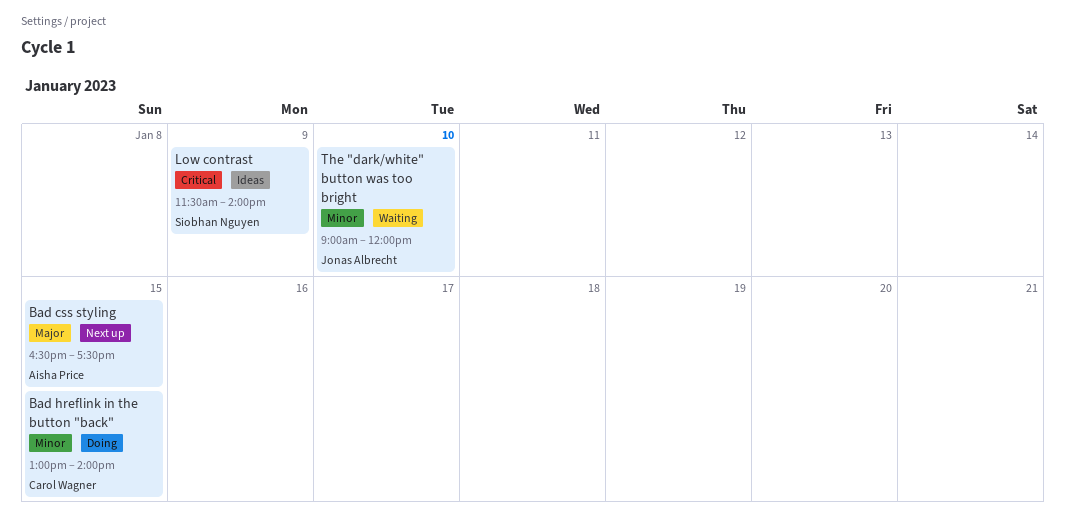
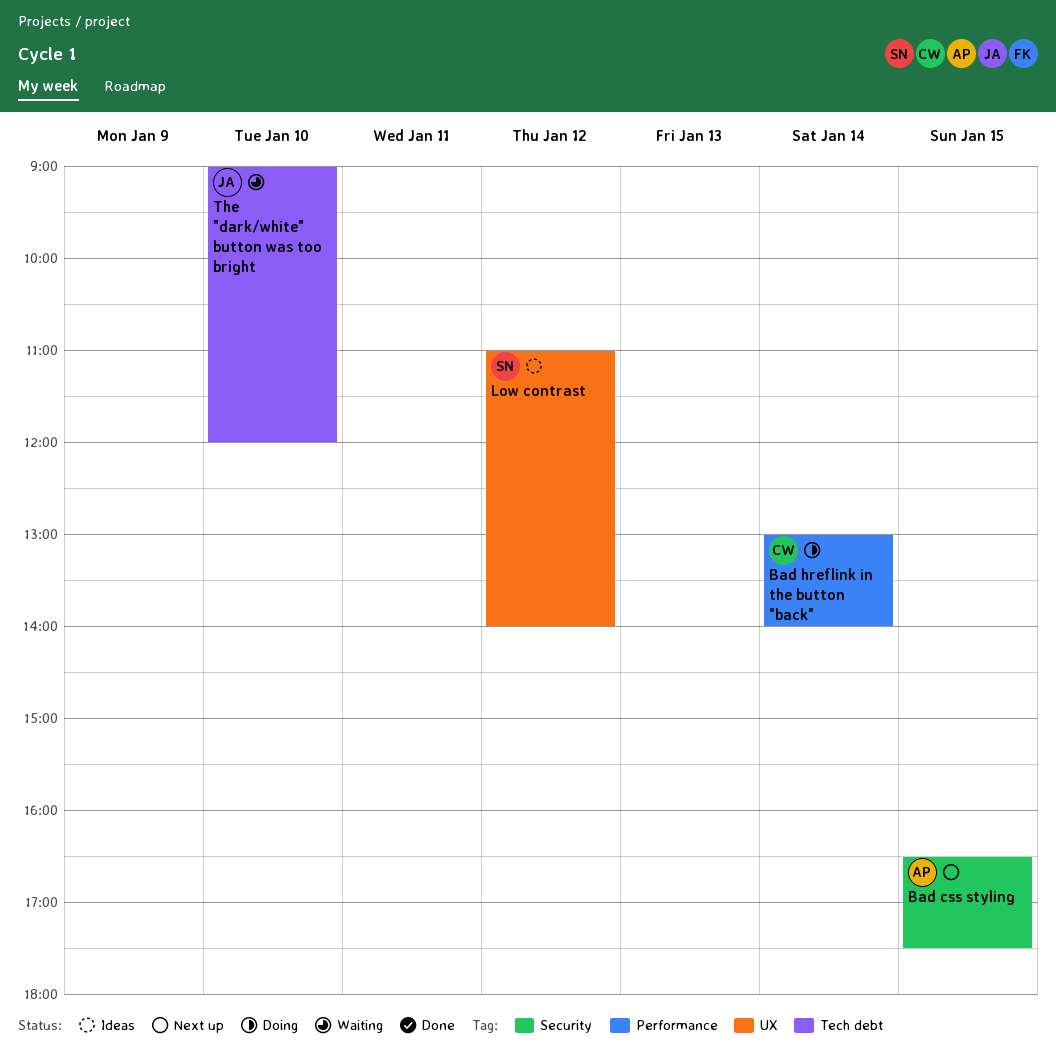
Bad hreflink in the button "back", day: Jan 15 -> Jan 14
Low contrast, day: Jan 9 -> Jan 12
Low contrast, begins: 11:30 -> 11:00

